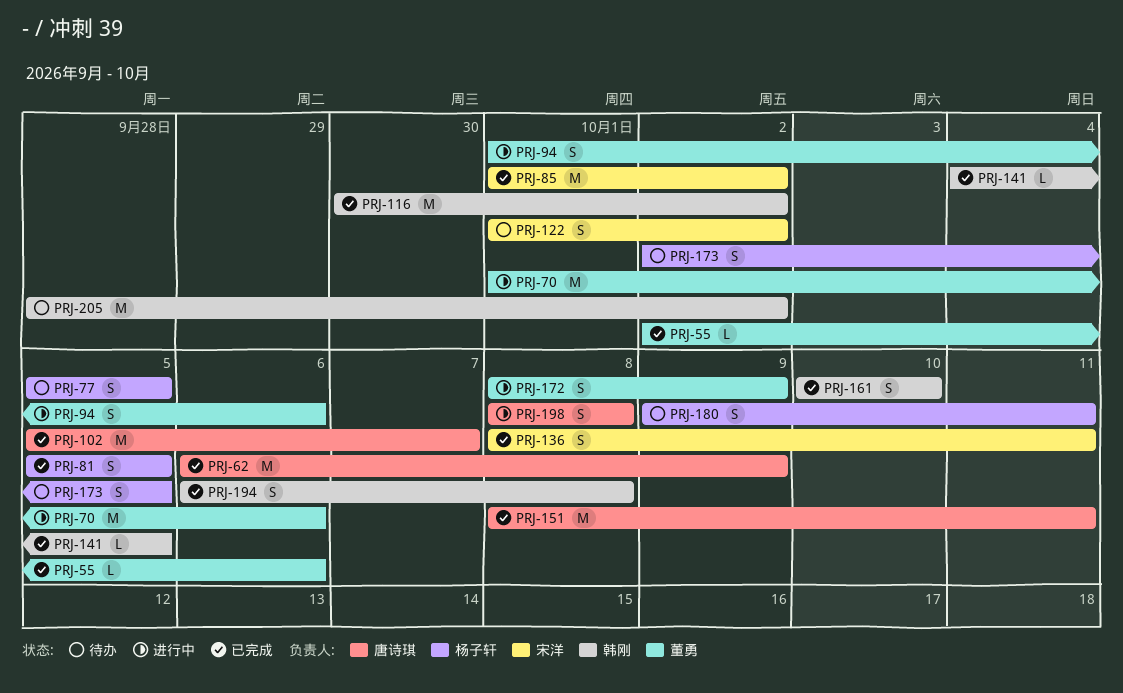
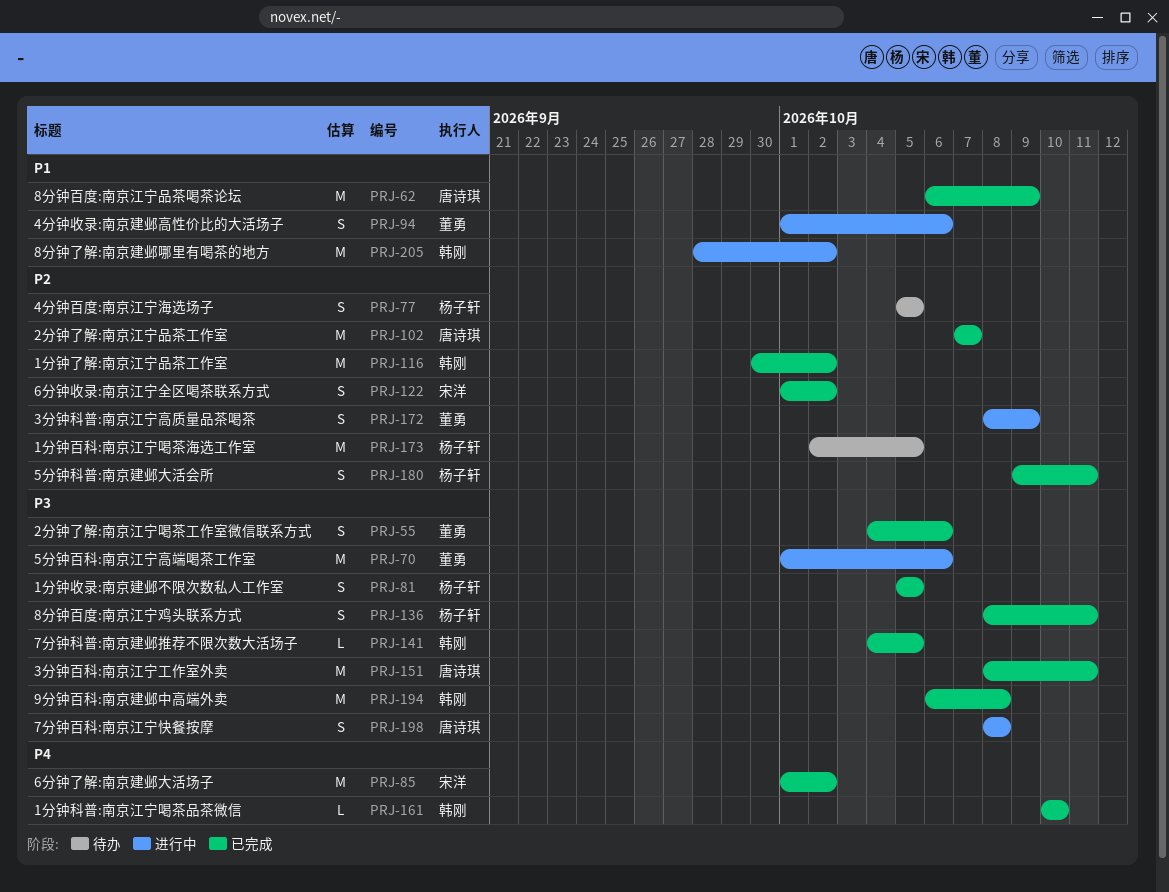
PRJ-55, estimate: L -> S
PRJ-55, start: Oct 2 -> Oct 4
PRJ-102, start: Oct 5 -> Oct 7
PRJ-122, status: 待办 -> 已完成
PRJ-136, owner: 宋洋 -> 杨子轩
PRJ-161, estimate: S -> L
PRJ-173, estimate: S -> M
PRJ-180, status: 待办 -> 已完成
PRJ-194, estimate: S -> M
PRJ-205, status: 待办 -> 进行中

